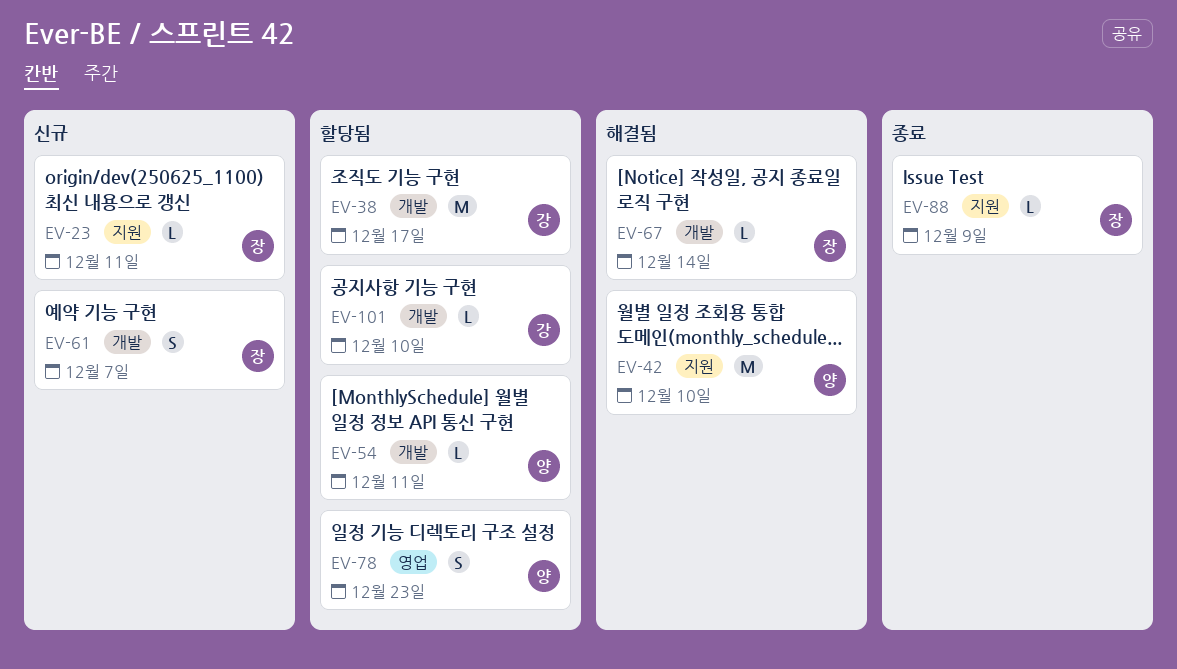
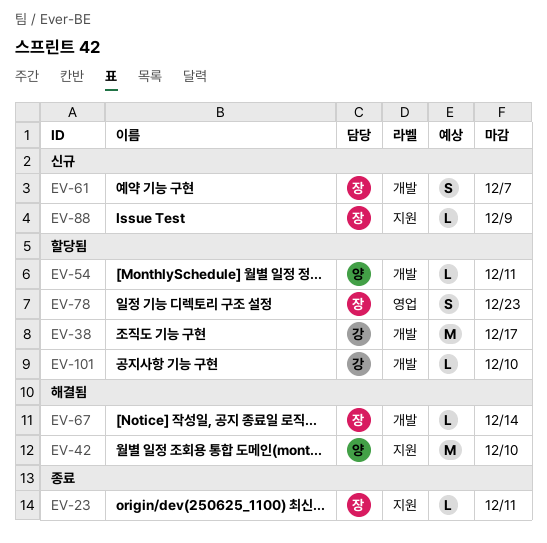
EV-23, status: 신규 -> 종료
EV-78, owner: 양 -> 장
EV-88, status: 종료 -> 신규

